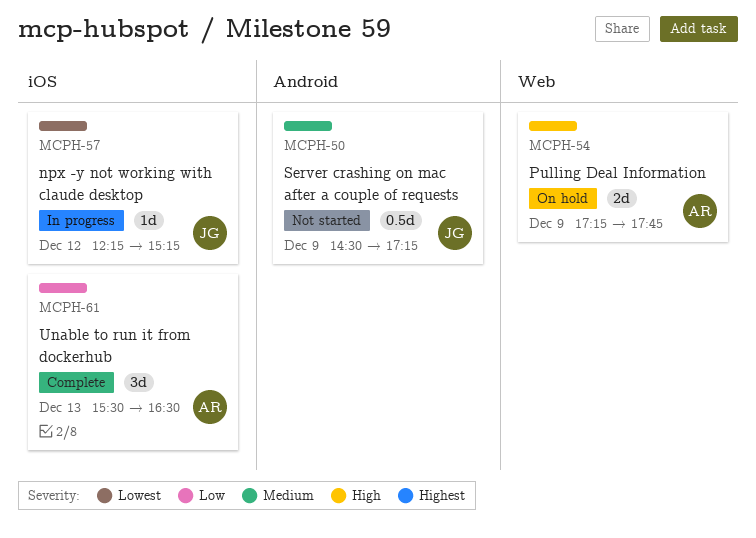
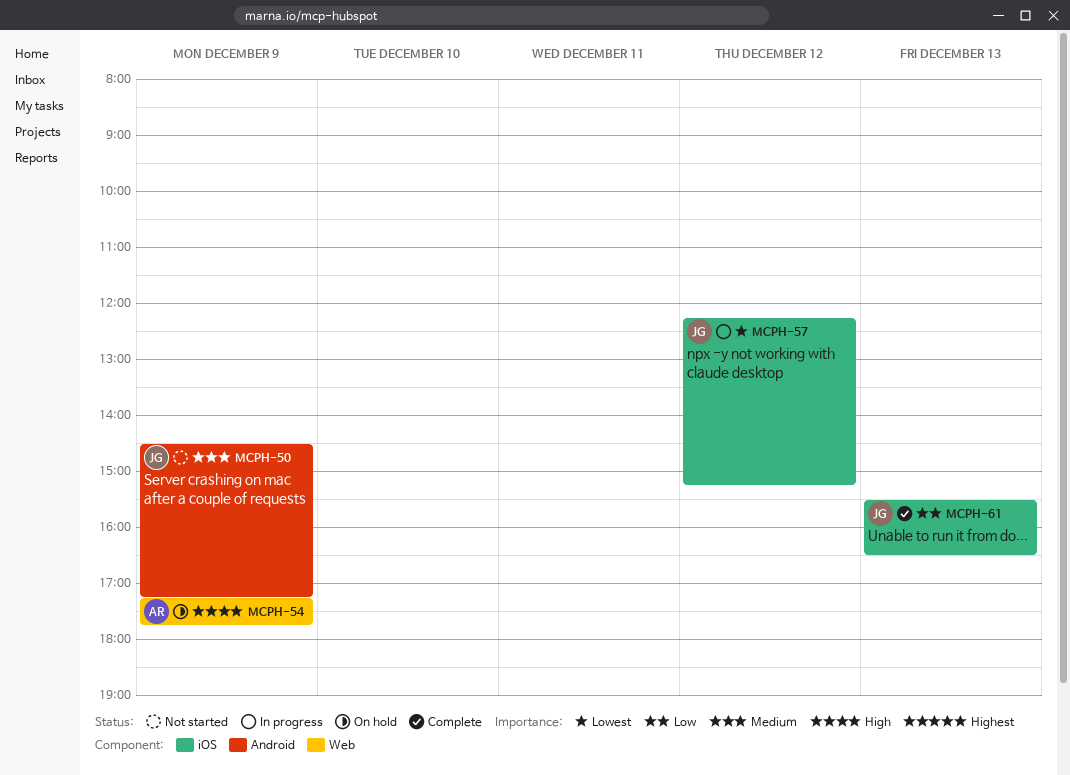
MCPH-61, owner: AR -> JG

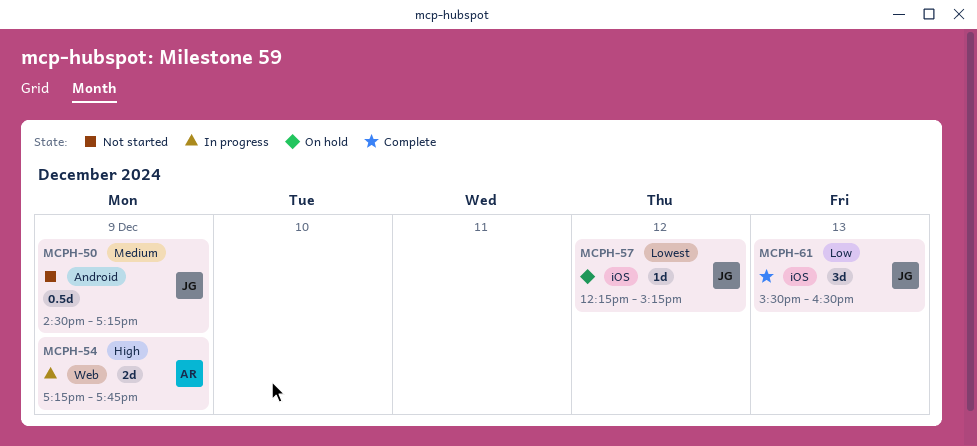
MCPH-54, status: On hold -> In progress
MCPH-57, status: In progress -> On hold

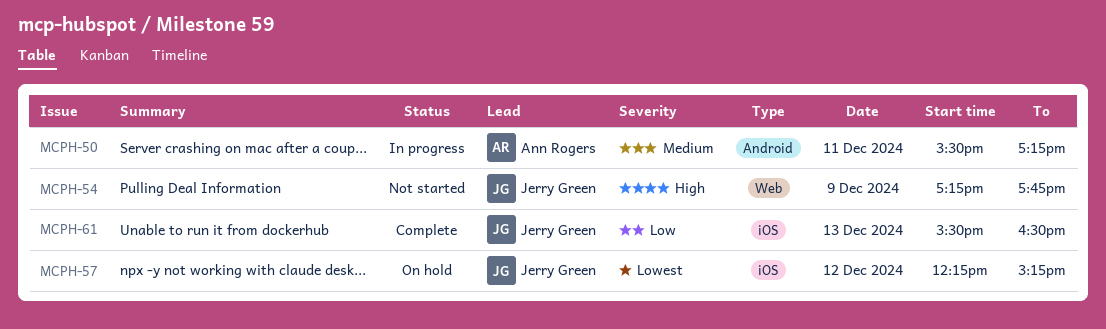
MCPH-50, status: Not started -> In progress
MCPH-50, owner: Jerry Green -> Ann Rogers
MCPH-50, day: Dec 9 -> Dec 11
MCPH-50, begins: 14:30 -> 15:30
MCPH-54, status: In progress -> Not started
MCPH-54, owner: Ann Rogers -> Jerry Green

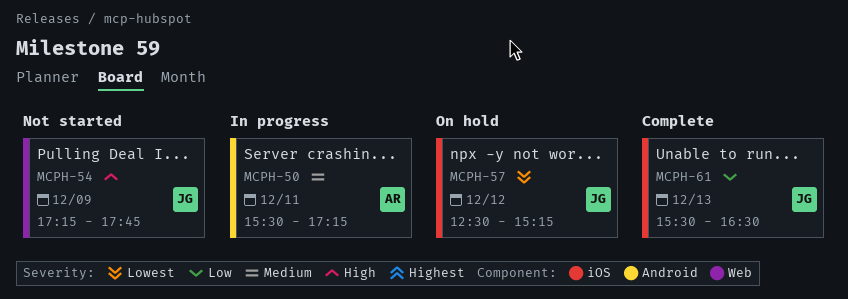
MCPH-57, begins: 12:15 -> 12:30

